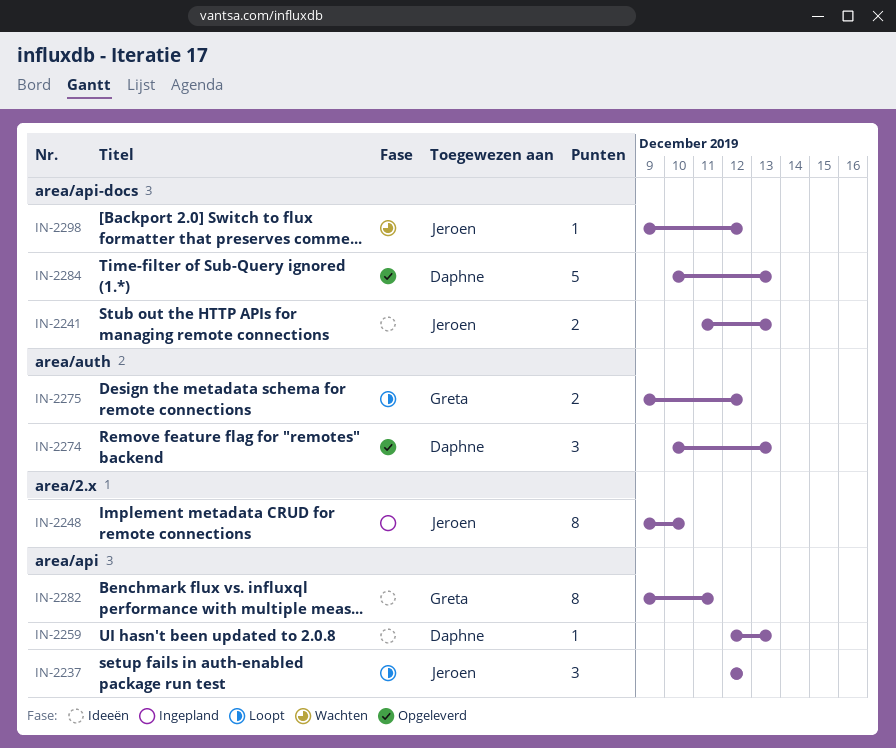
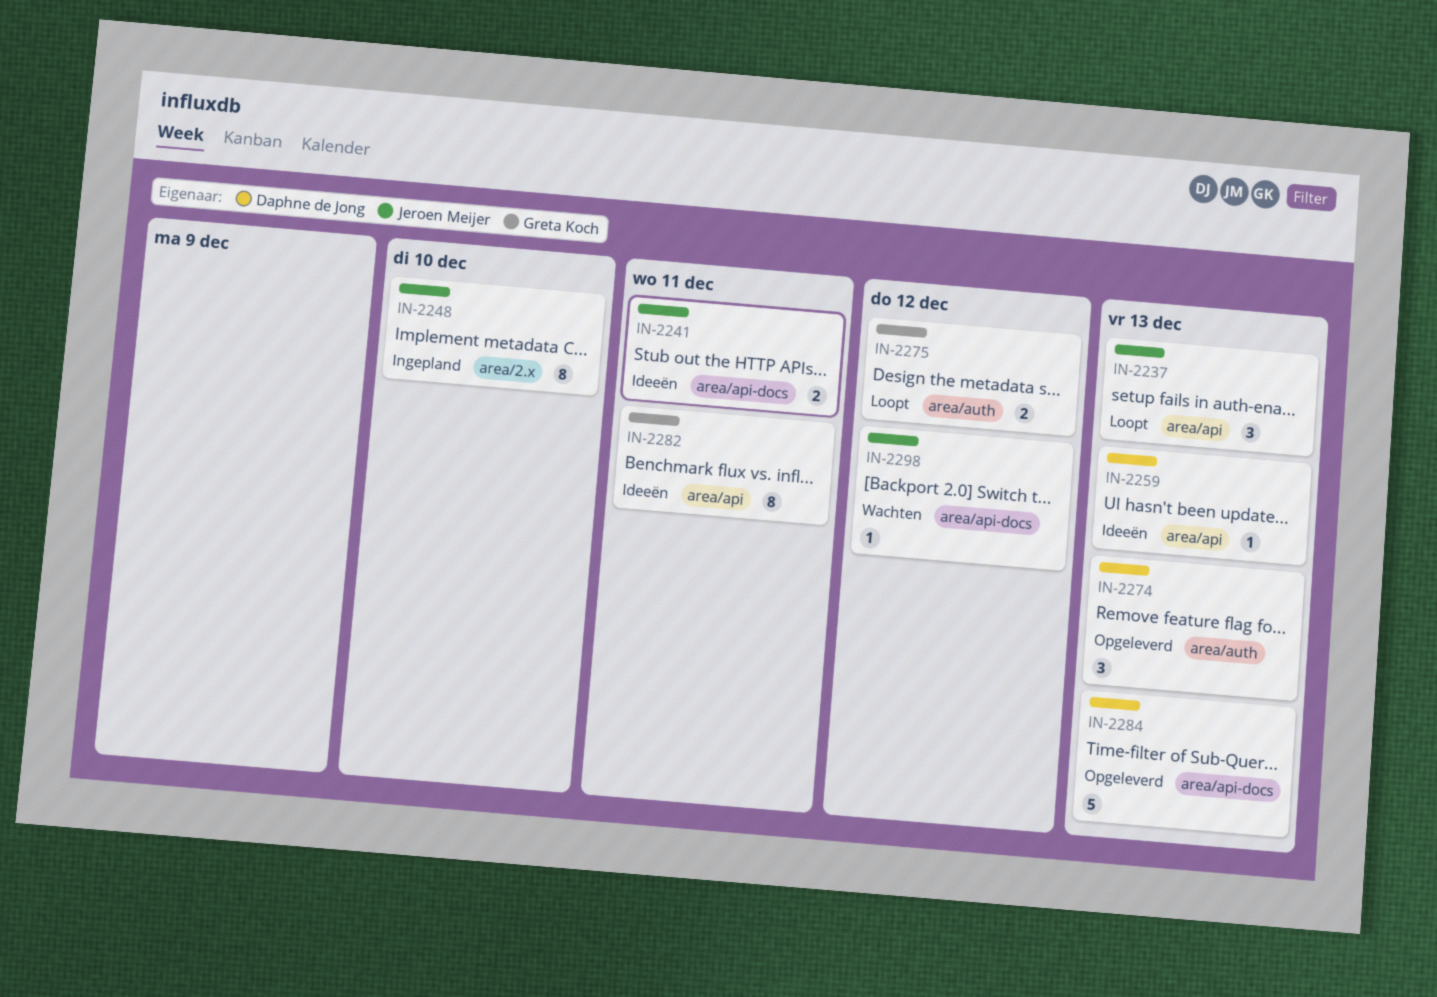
IN-2237, due: Dec 12 -> Dec 13
IN-2241, due: Dec 13 -> Dec 11

